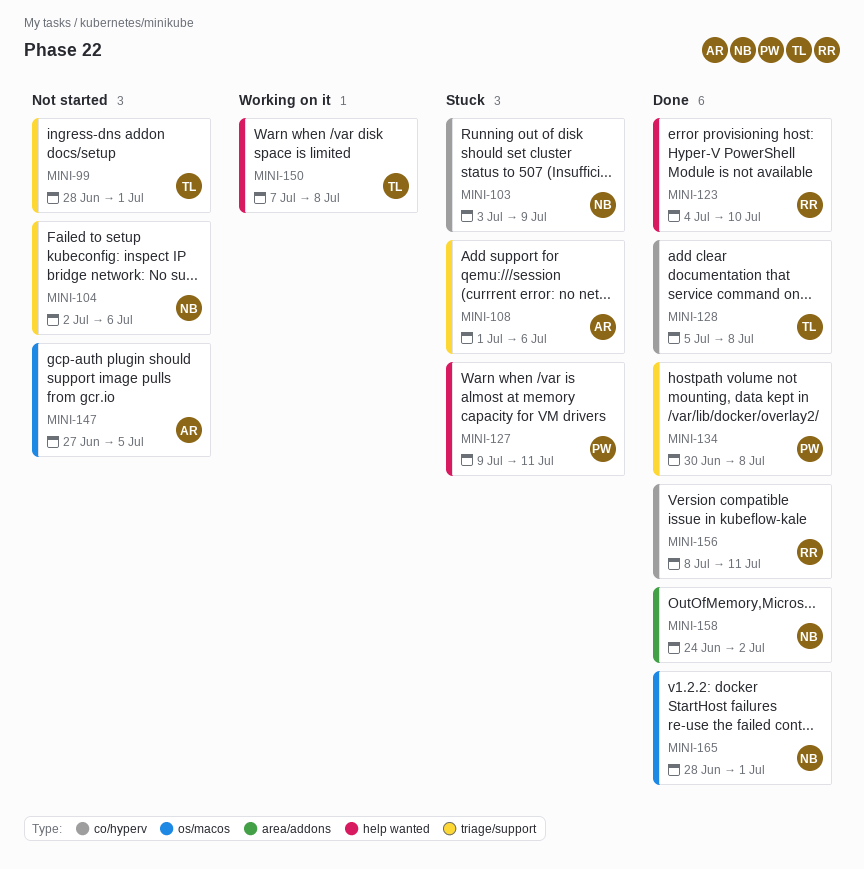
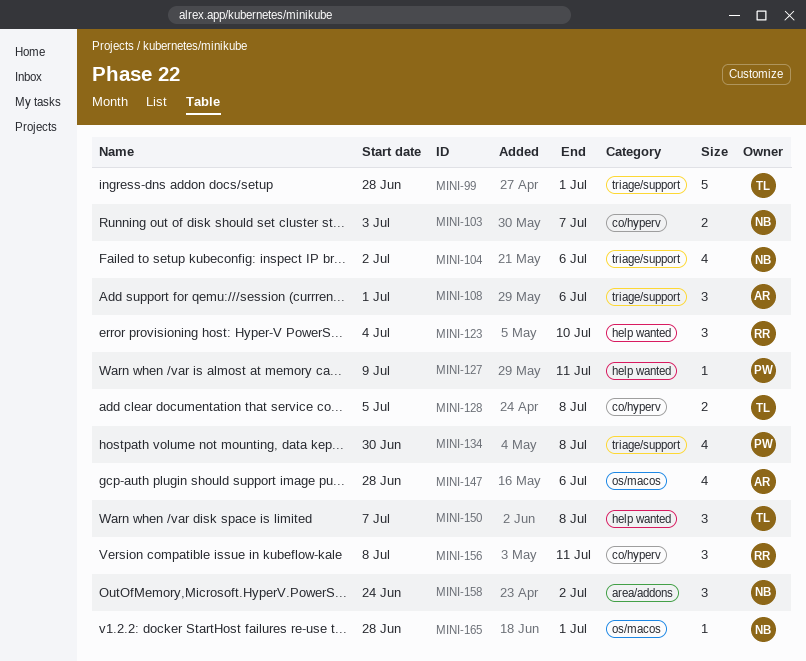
MINI-103, due: Jul 9 -> Jul 7
MINI-147, start: Jun 27 -> Jun 28
MINI-147, due: Jul 5 -> Jul 6

